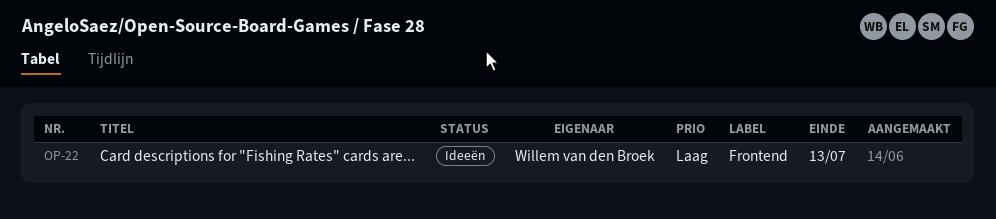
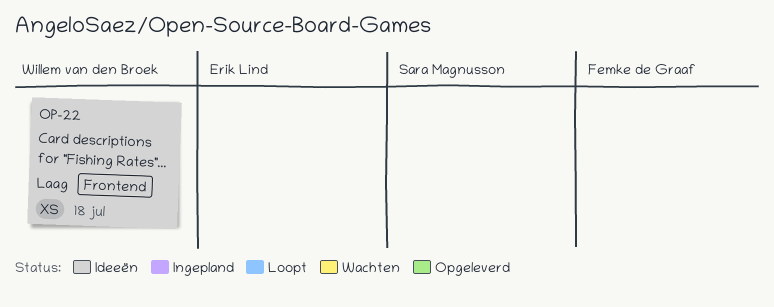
OP-22, due: Jul 13 -> Jul 18

